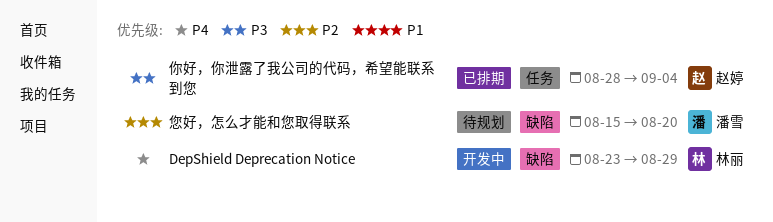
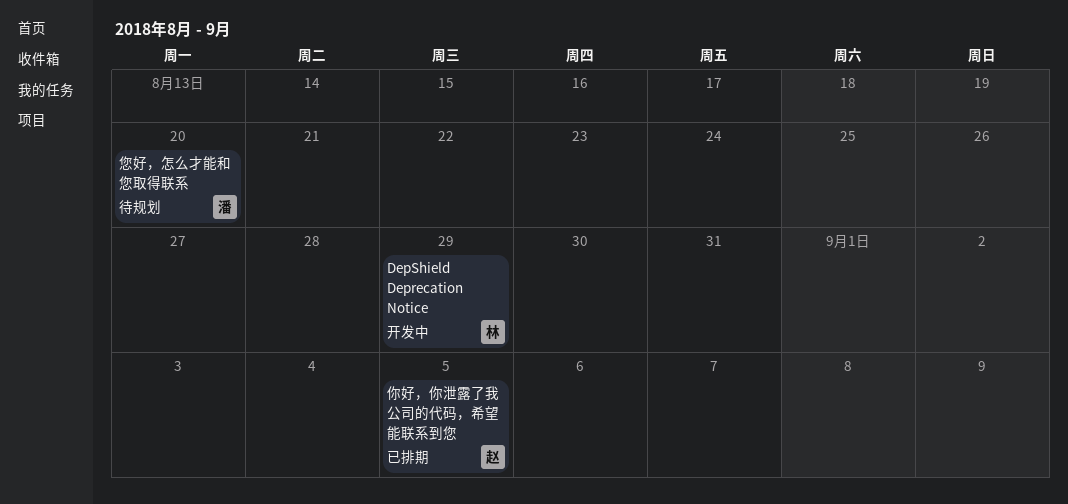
你好，你泄露了我公司的代码，希望能联系到您, due: Sep 4 -> Sep 5

